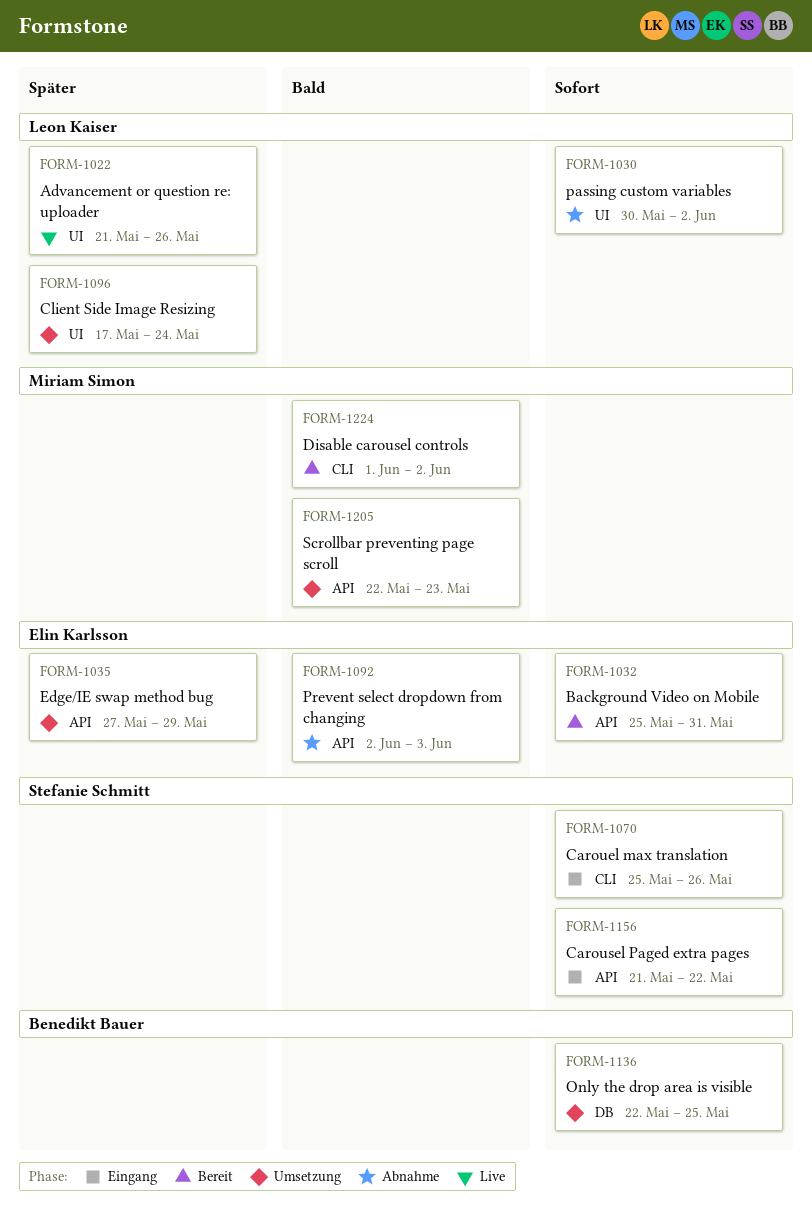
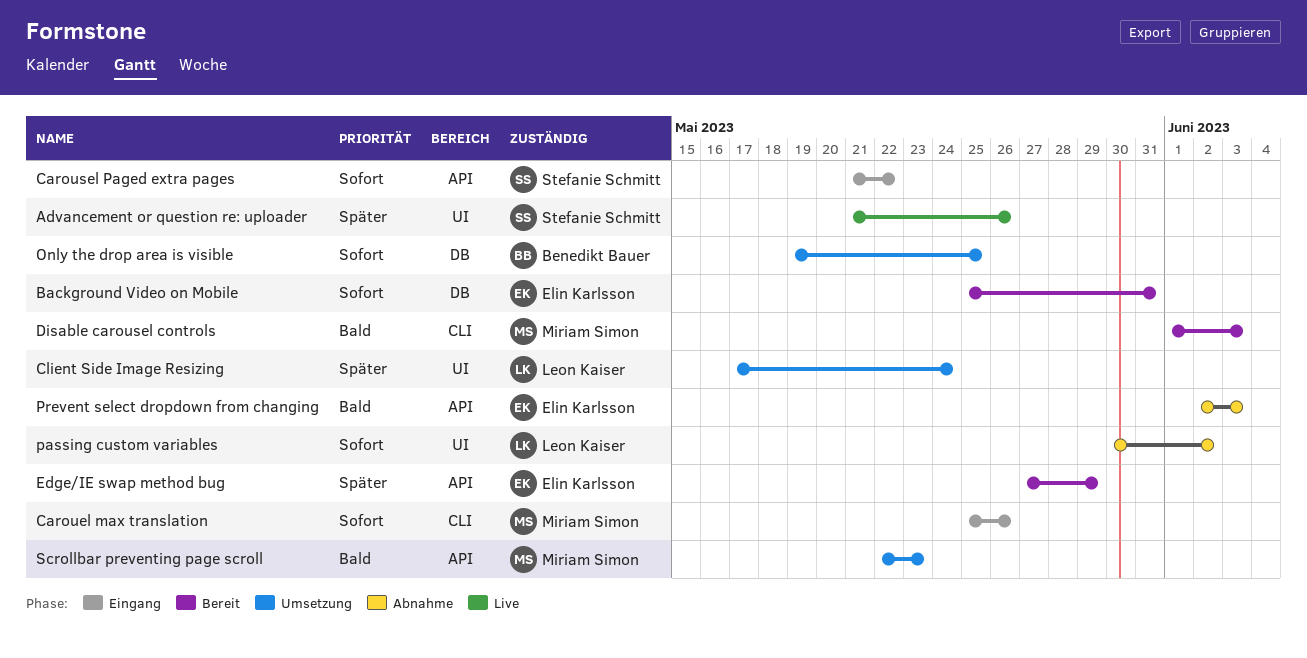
Advancement or question re: uploader, owner: Leon Kaiser -> Stefanie Schmitt
Background Video on Mobile, label: API -> DB
Carouel max translation, owner: Stefanie Schmitt -> Miriam Simon
Disable carousel controls, due: Jun 2 -> Jun 3
Edge/IE swap method bug, status: Umsetzung -> Bereit
Only the drop area is visible, start: May 22 -> May 19

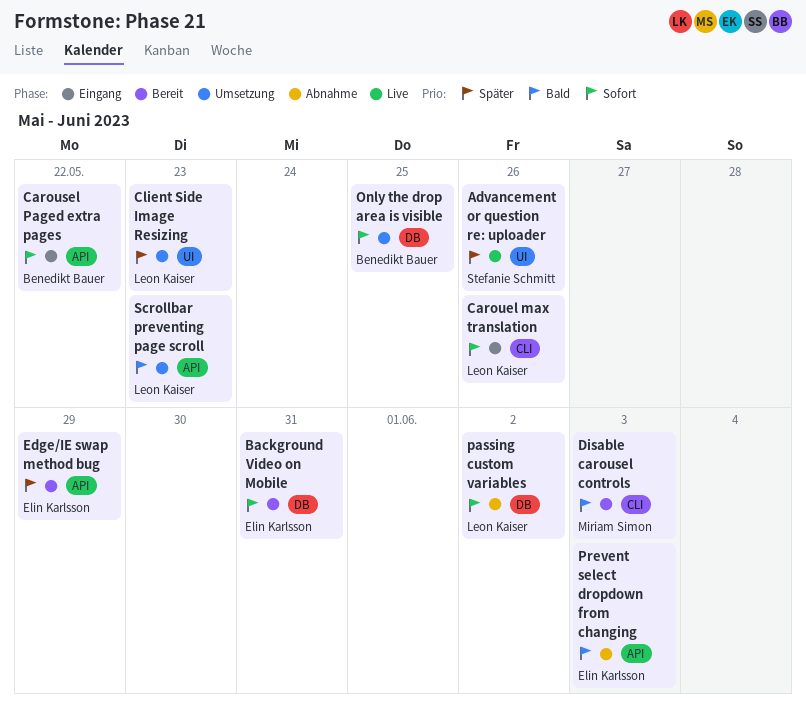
Carouel max translation, owner: Miriam Simon -> Leon Kaiser
Carousel Paged extra pages, owner: Stefanie Schmitt -> Benedikt Bauer
Client Side Image Resizing, due: May 24 -> May 23
passing custom variables, label: UI -> DB
Scrollbar preventing page scroll, owner: Miriam Simon -> Leon Kaiser

